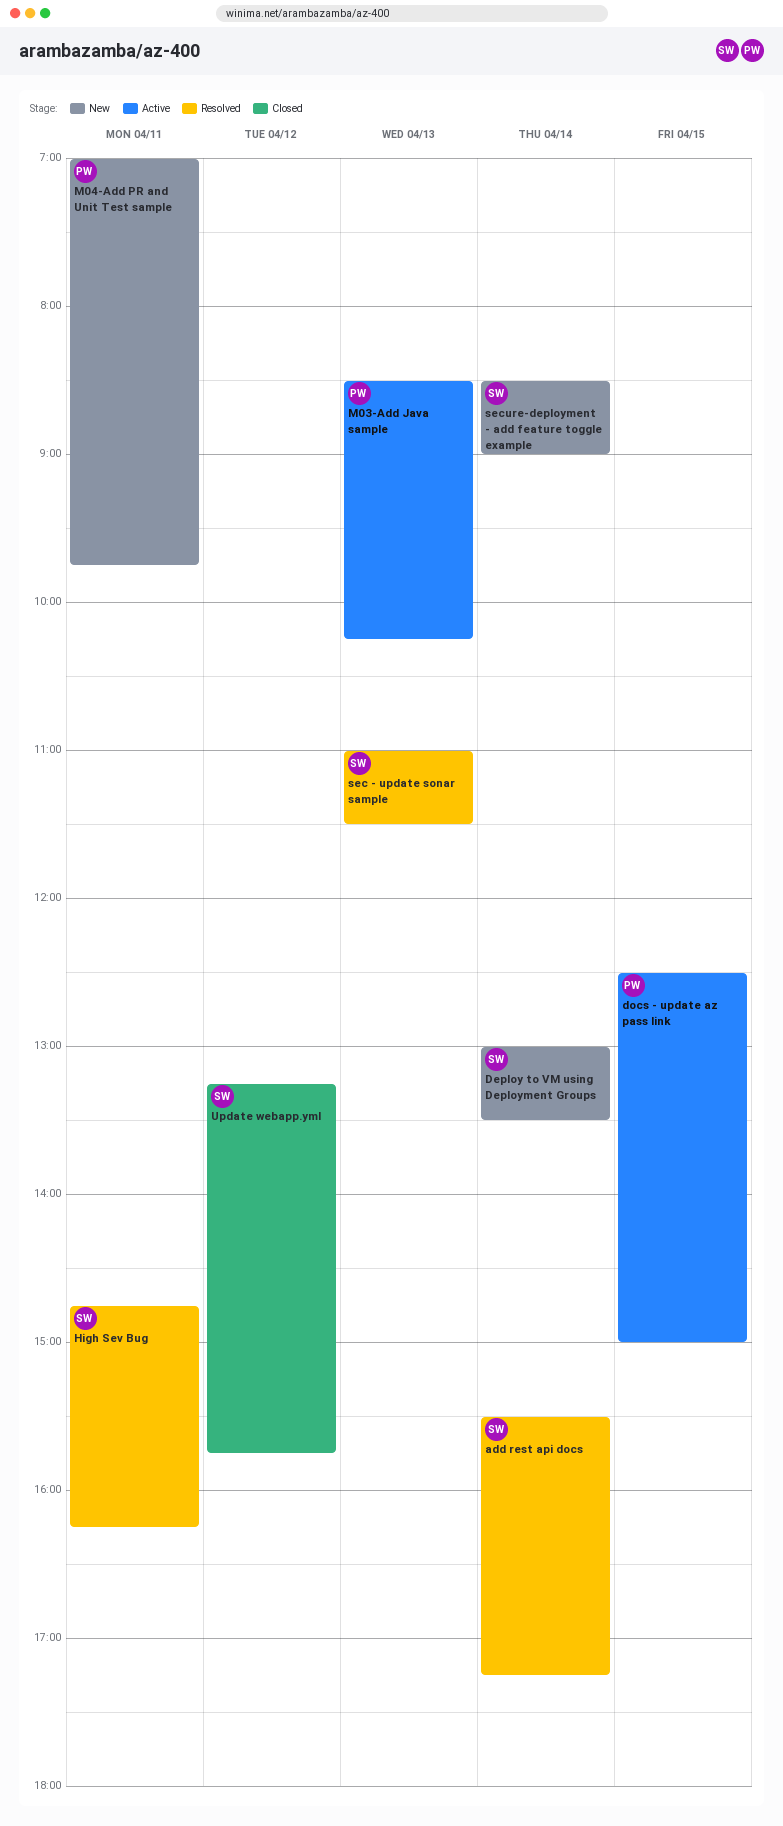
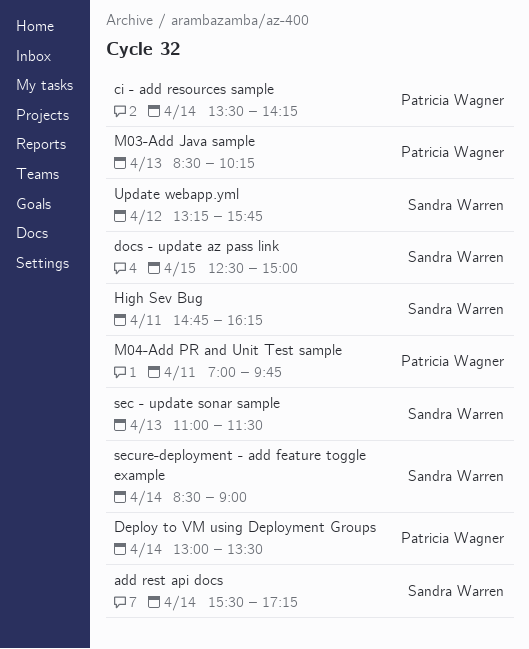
ci - add resources sample: none -> present
Deploy to VM using Deployment Groups, owner: Sandra Warren -> Patricia Wagner
docs - update az pass link, owner: Patricia Wagner -> Sandra Warren

